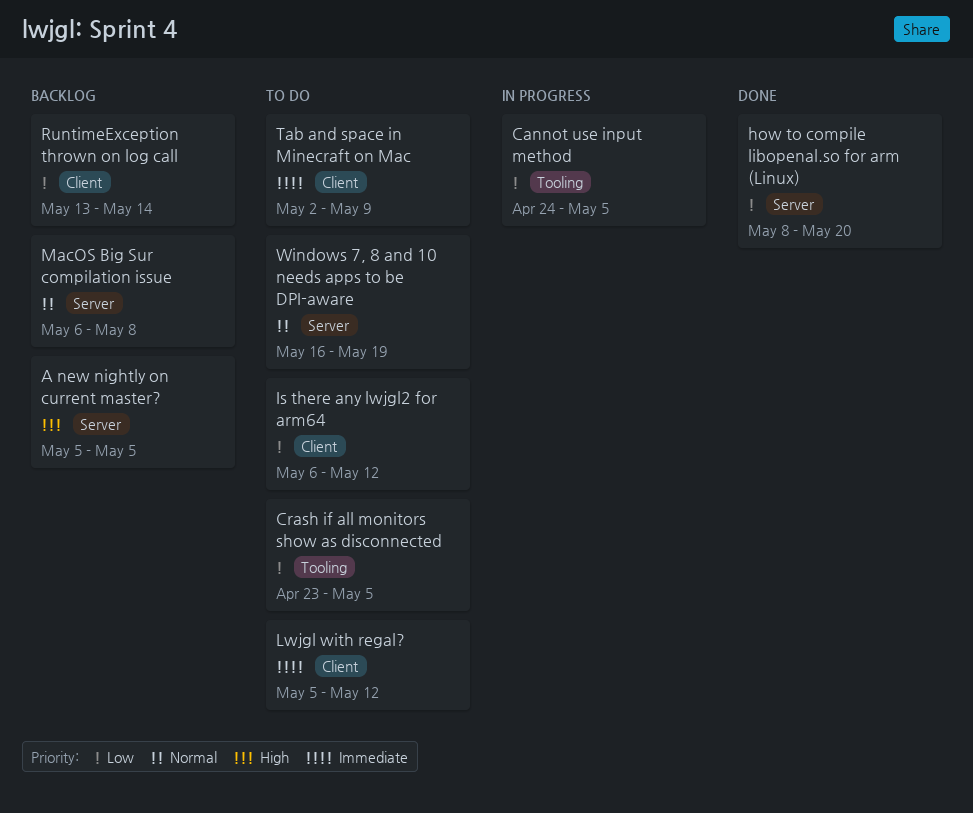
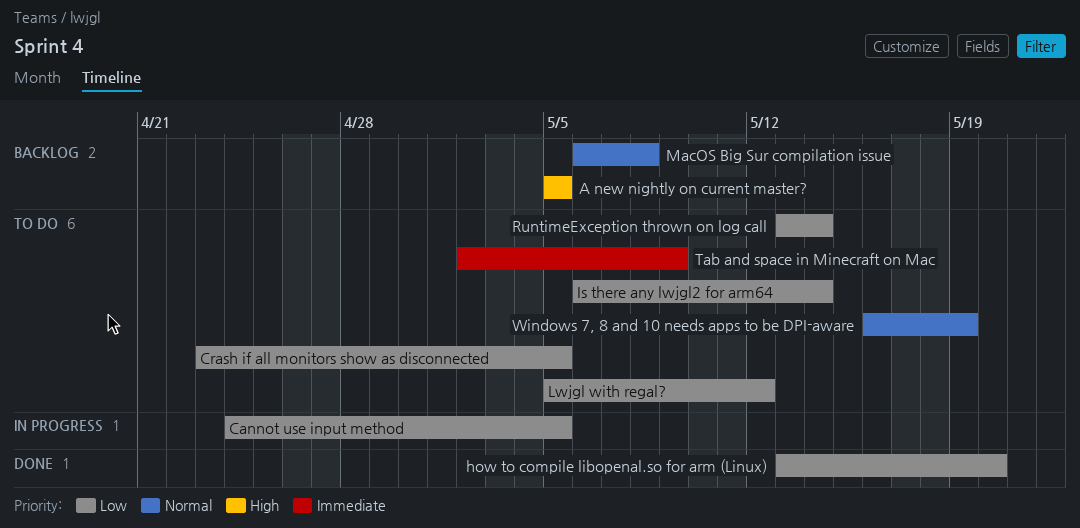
how to compile libopenal.so for arm (Linux), start: May 8 -> May 13
Is there any lwjgl2 for arm64, due: May 12 -> May 14
Lwjgl with regal?, priority: Immediate -> Low
RuntimeException thrown on log call, status: Backlog -> To do

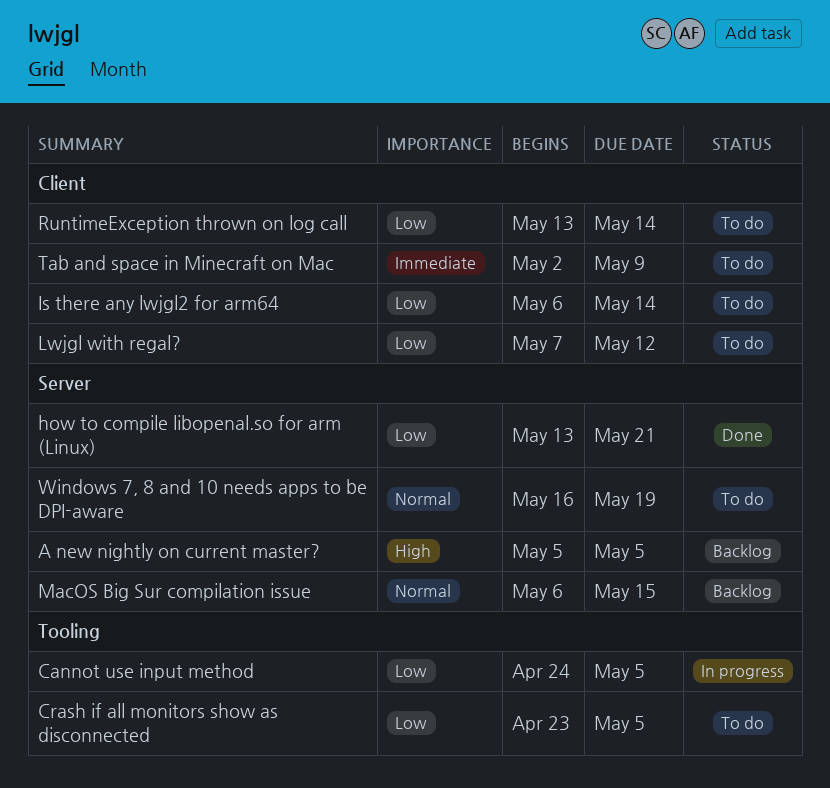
how to compile libopenal.so for arm (Linux), due: May 20 -> May 21
Lwjgl with regal?, start: May 5 -> May 7
MacOS Big Sur compilation issue, due: May 8 -> May 15

